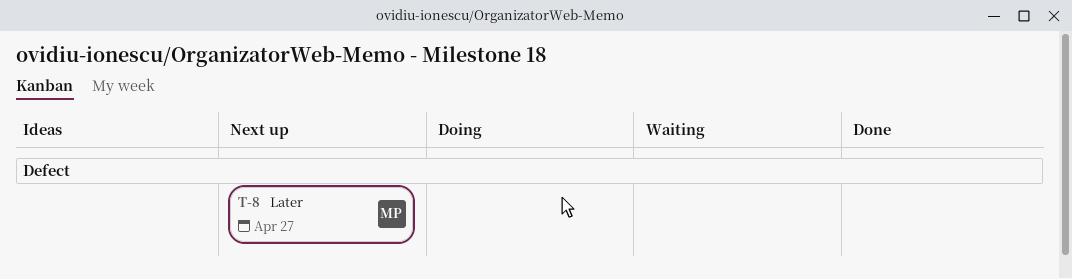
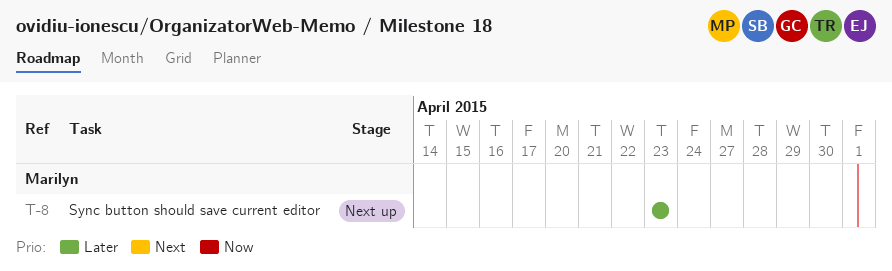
T-8, due: Apr 27 -> Apr 23

